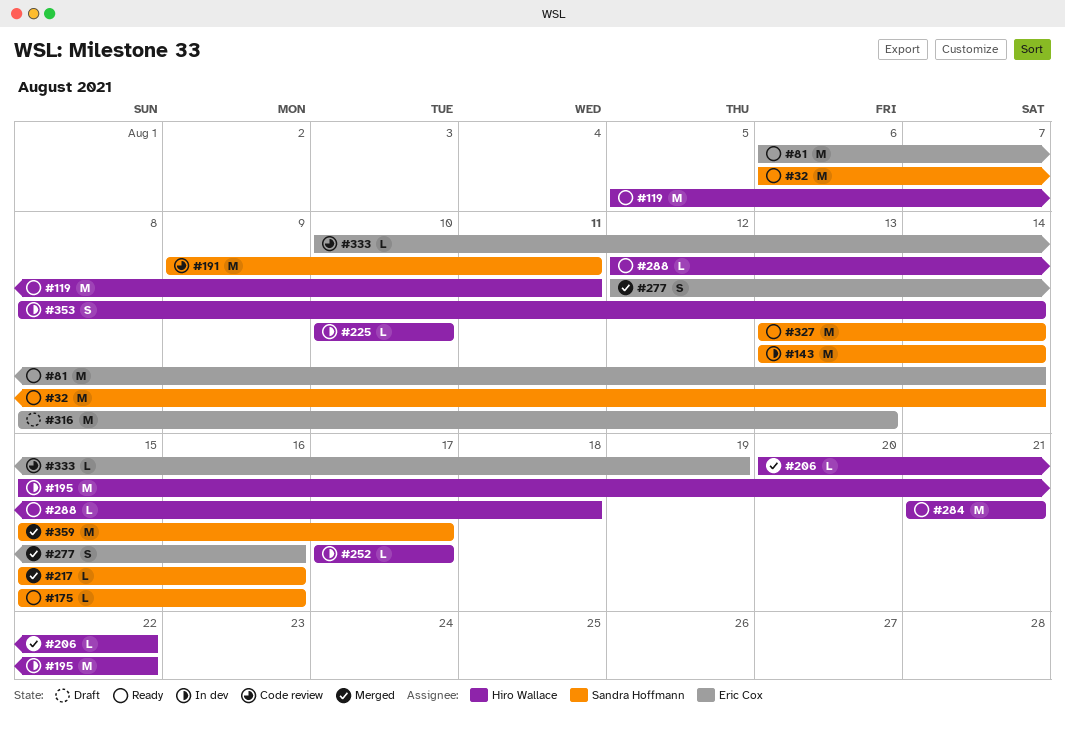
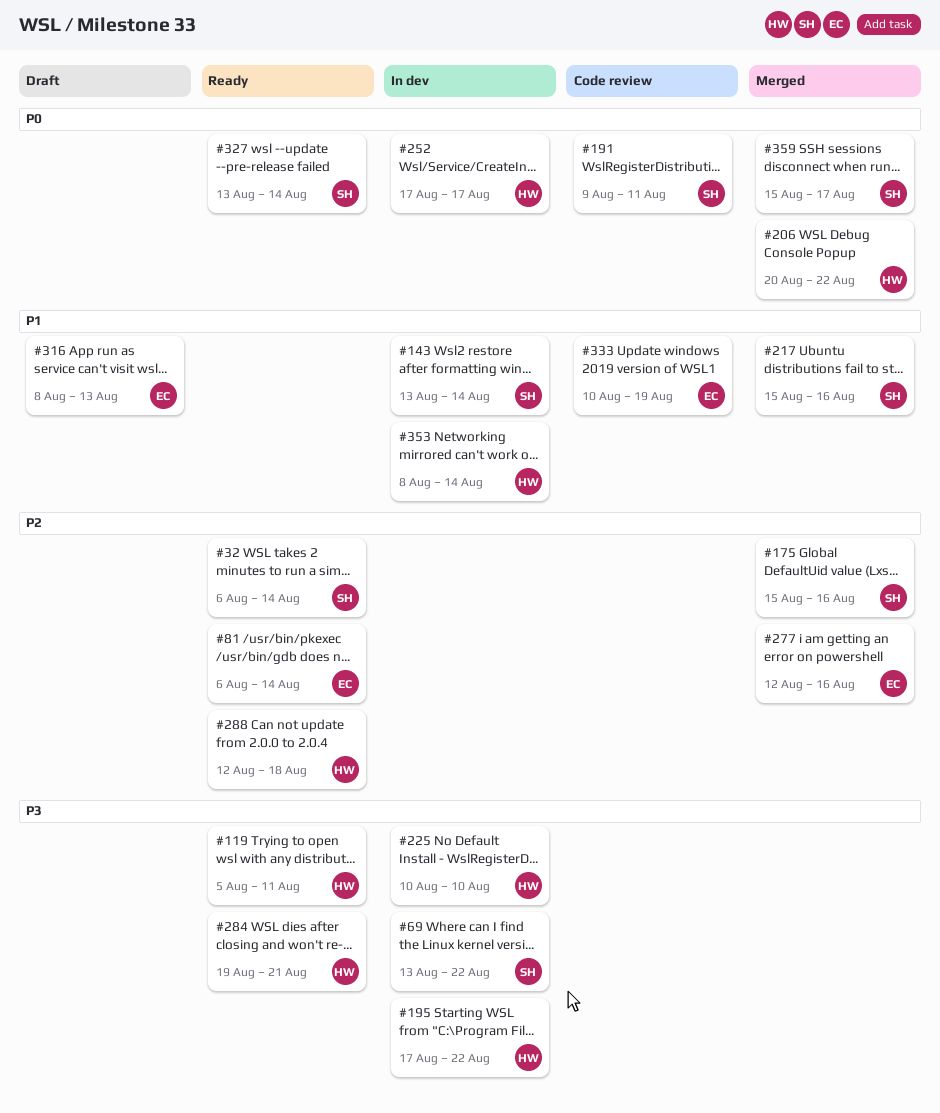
#69: none -> present
#175, status: Ready -> Merged
#195, start: Aug 15 -> Aug 17
#284, start: Aug 21 -> Aug 19

